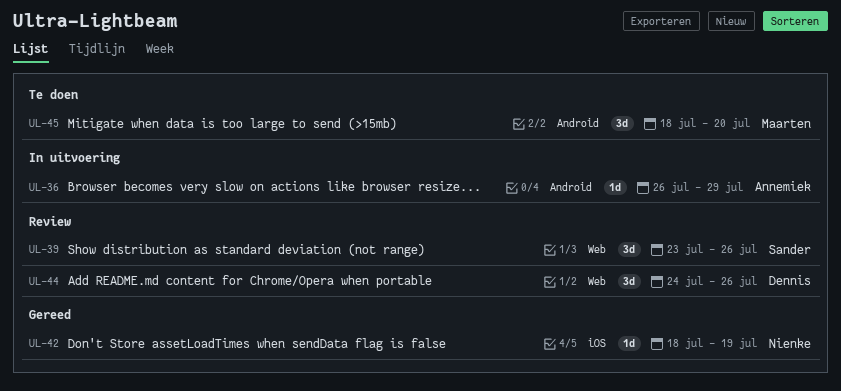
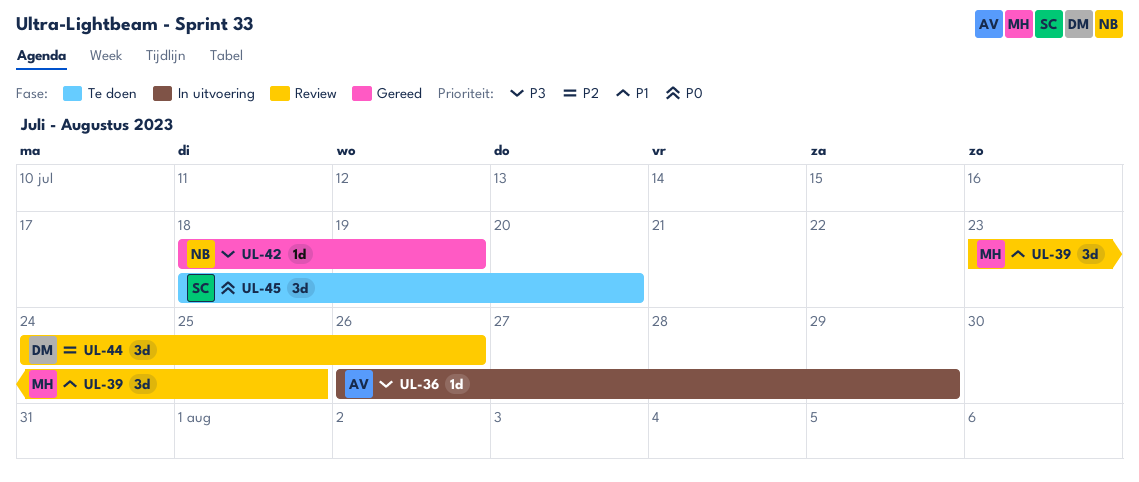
UL-39, owner: Sander -> Maarten
UL-39, due: Jul 26 -> Jul 25
UL-45, owner: Maarten -> Sander

